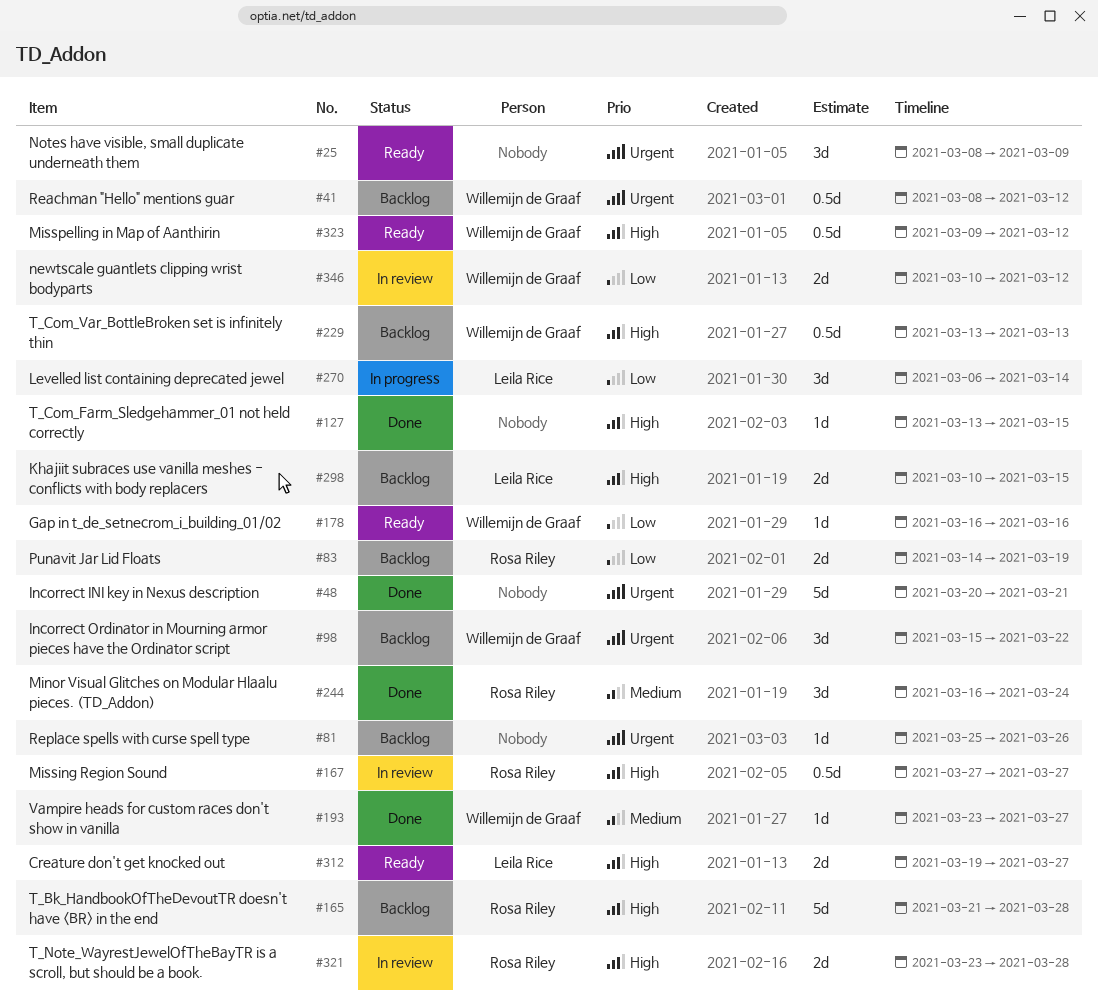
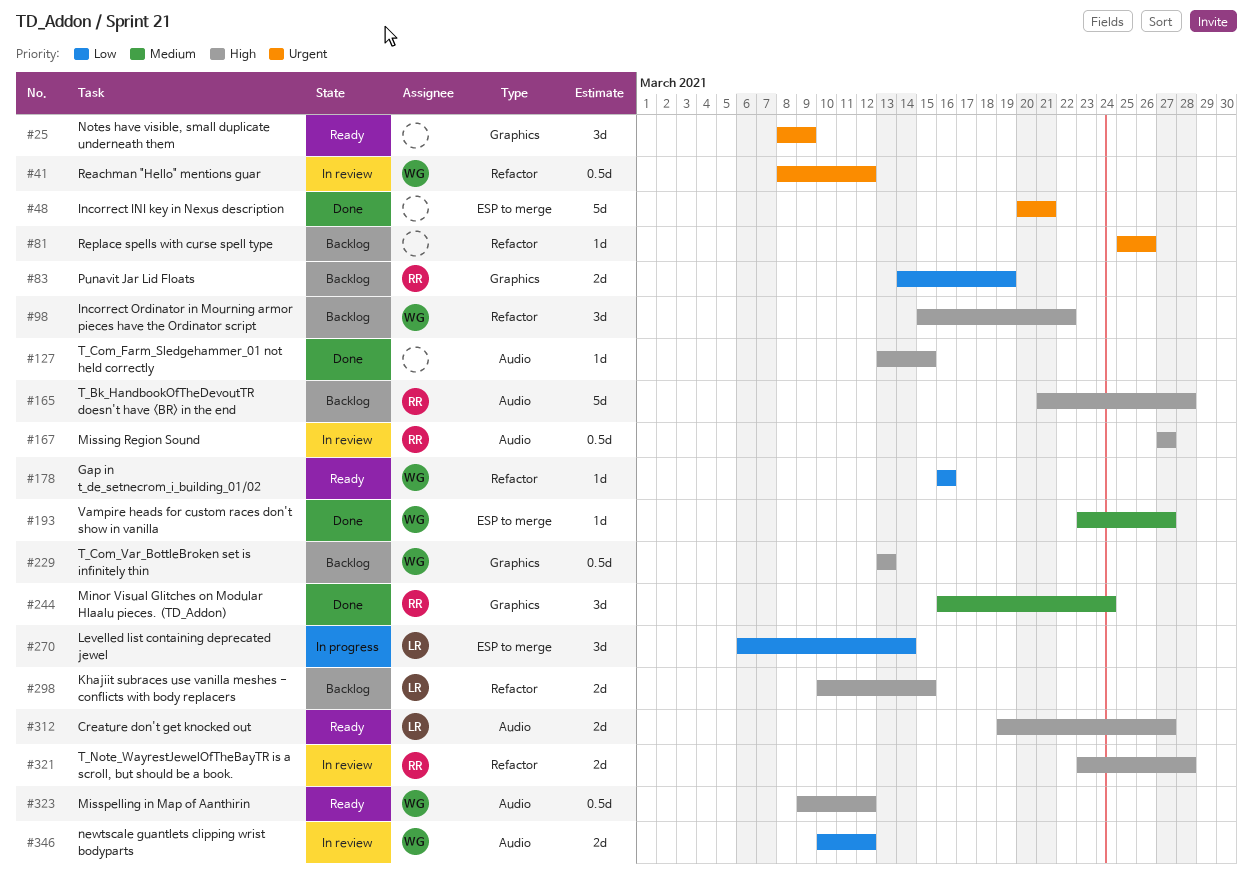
#41, status: Backlog -> In review
#98, priority: Urgent -> High

